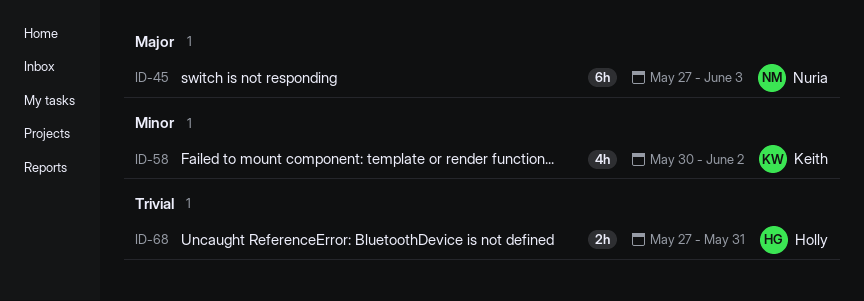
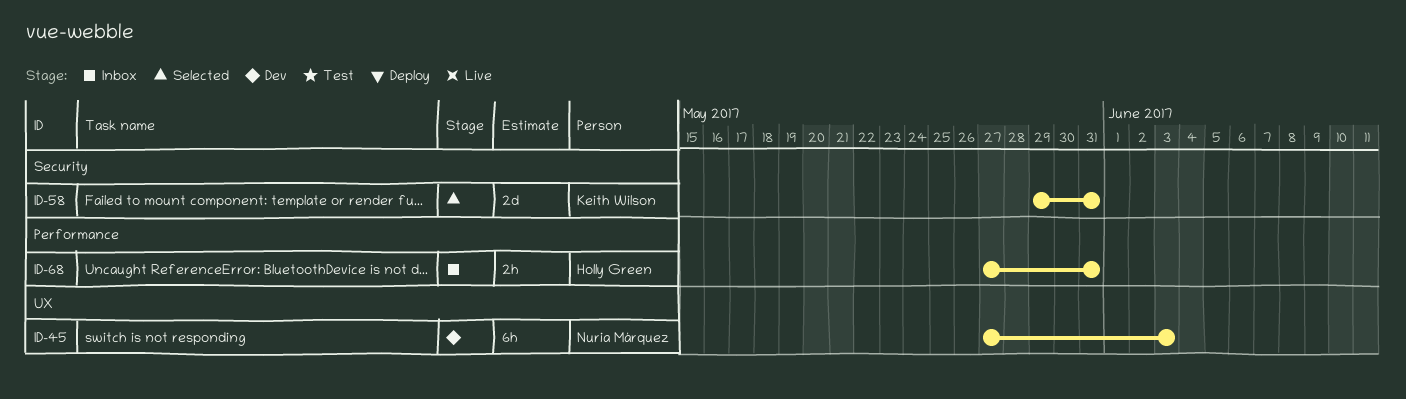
ID-58, estimate: 4h -> 2d
ID-58, start: May 30 -> May 29
ID-58, due: Jun 2 -> May 31

